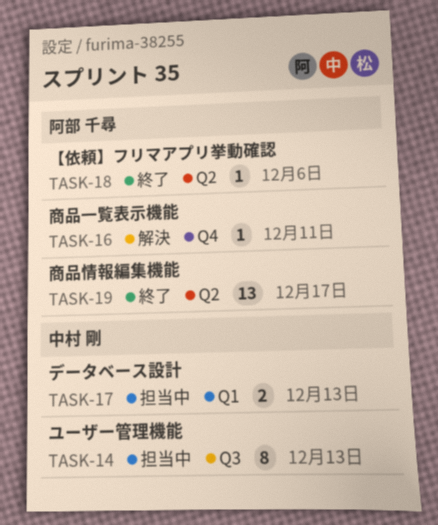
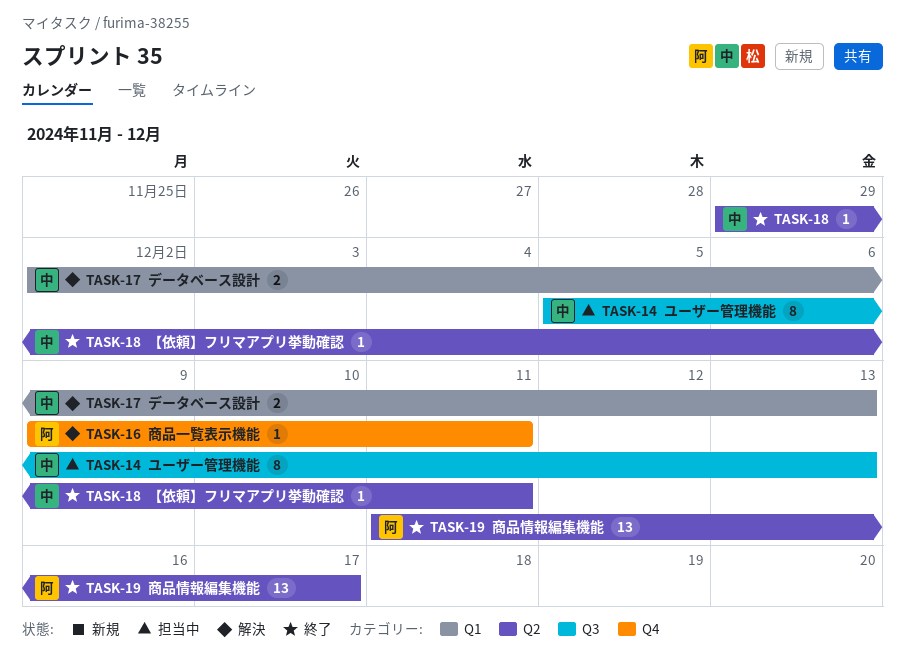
TASK-17, status: 担当中 -> 解決
TASK-18, owner: 阿部 千尋 -> 中村 剛
TASK-18, due: Dec 6 -> Dec 11

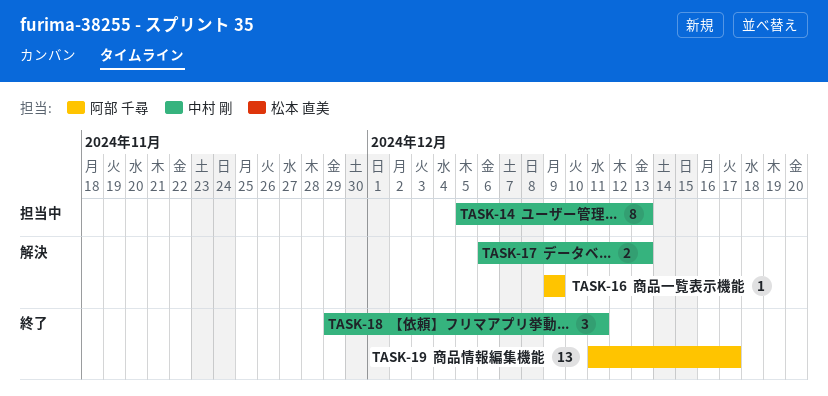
TASK-16, due: Dec 11 -> Dec 9
TASK-17, start: Dec 2 -> Dec 6
TASK-18, estimate: 1 -> 3

